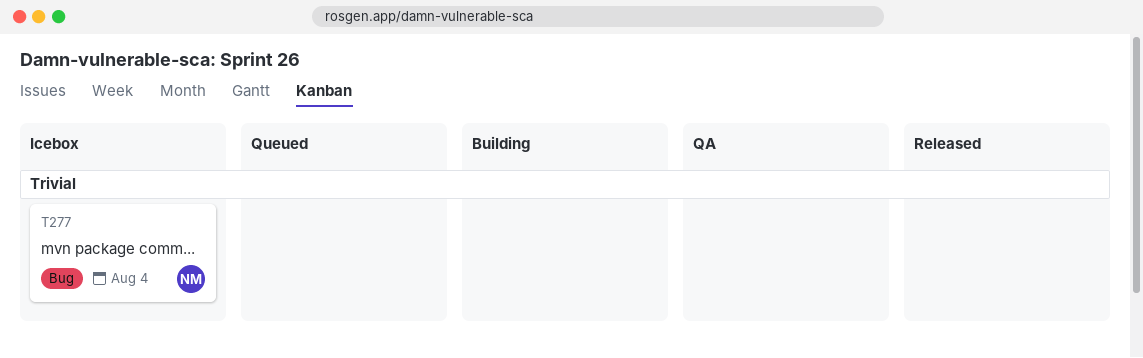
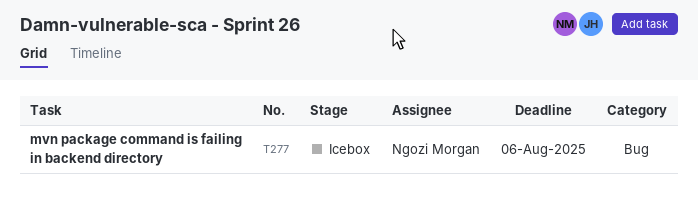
T277, due: Aug 4 -> Aug 6

